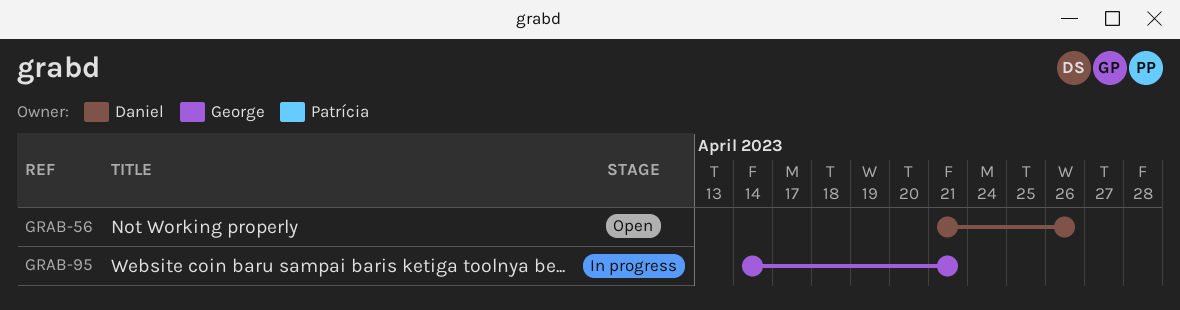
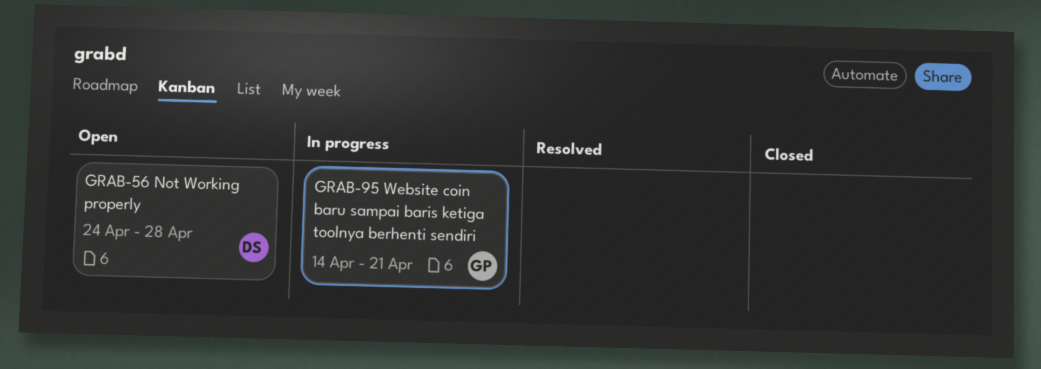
GRAB-56, start: Apr 21 -> Apr 24
GRAB-56, due: Apr 26 -> Apr 28

